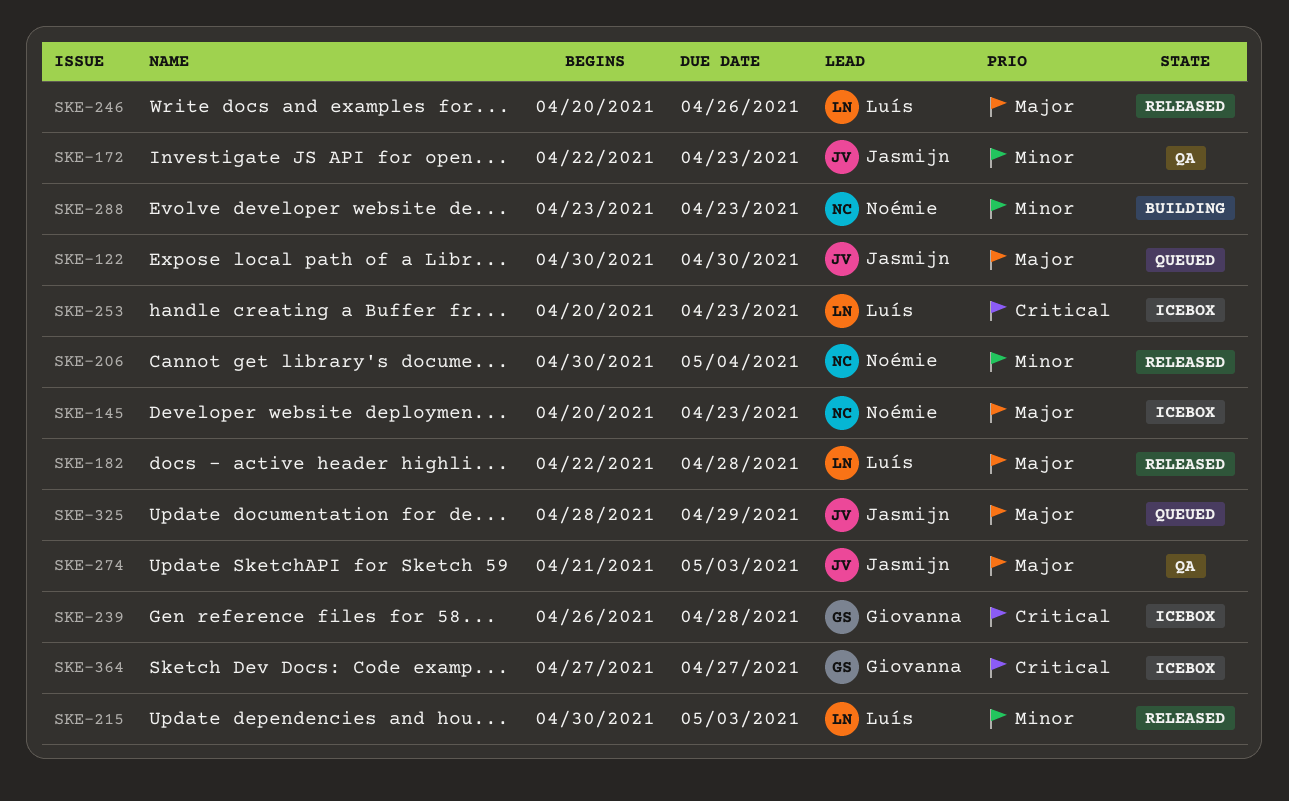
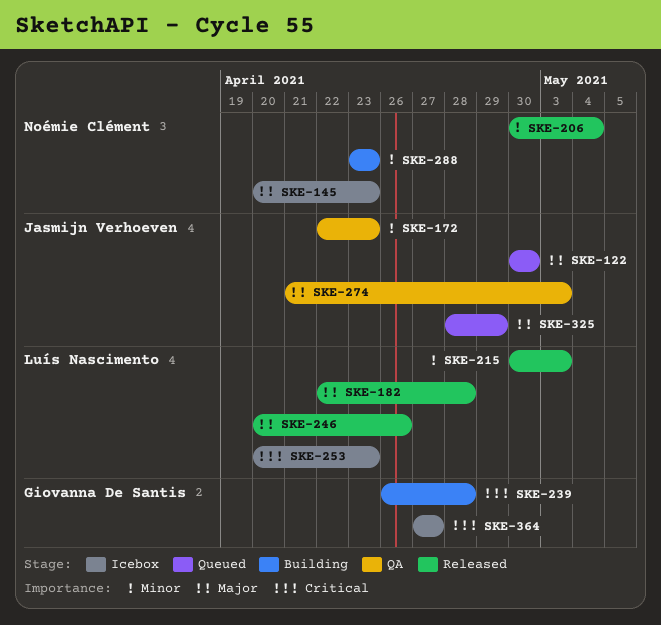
SKE-239, status: Icebox -> Building

